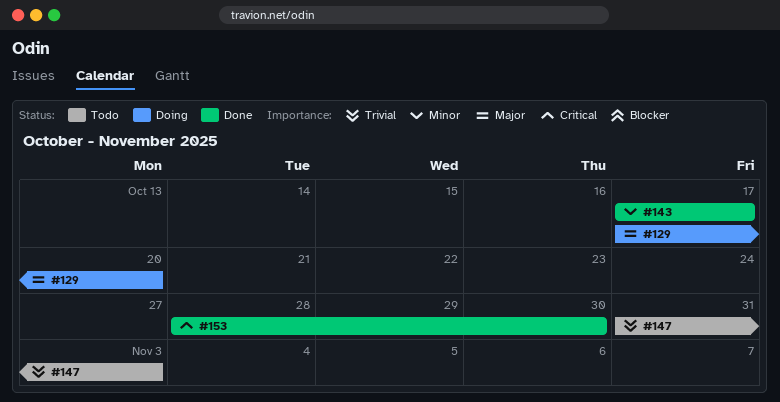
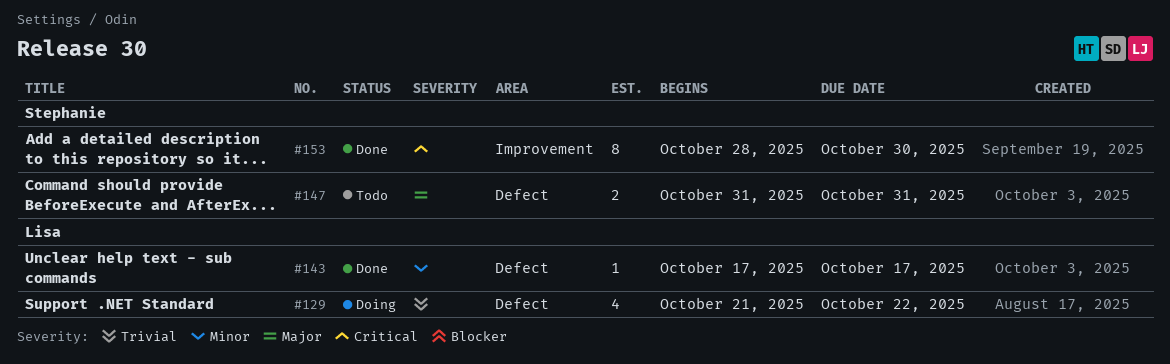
#129, priority: Major -> Trivial
#129, start: Oct 17 -> Oct 21
#129, due: Oct 20 -> Oct 22
#147, priority: Trivial -> Major
#147, due: Nov 3 -> Oct 31

